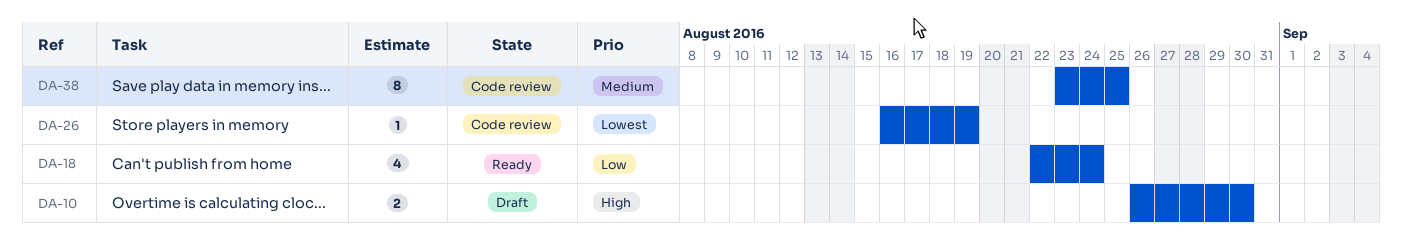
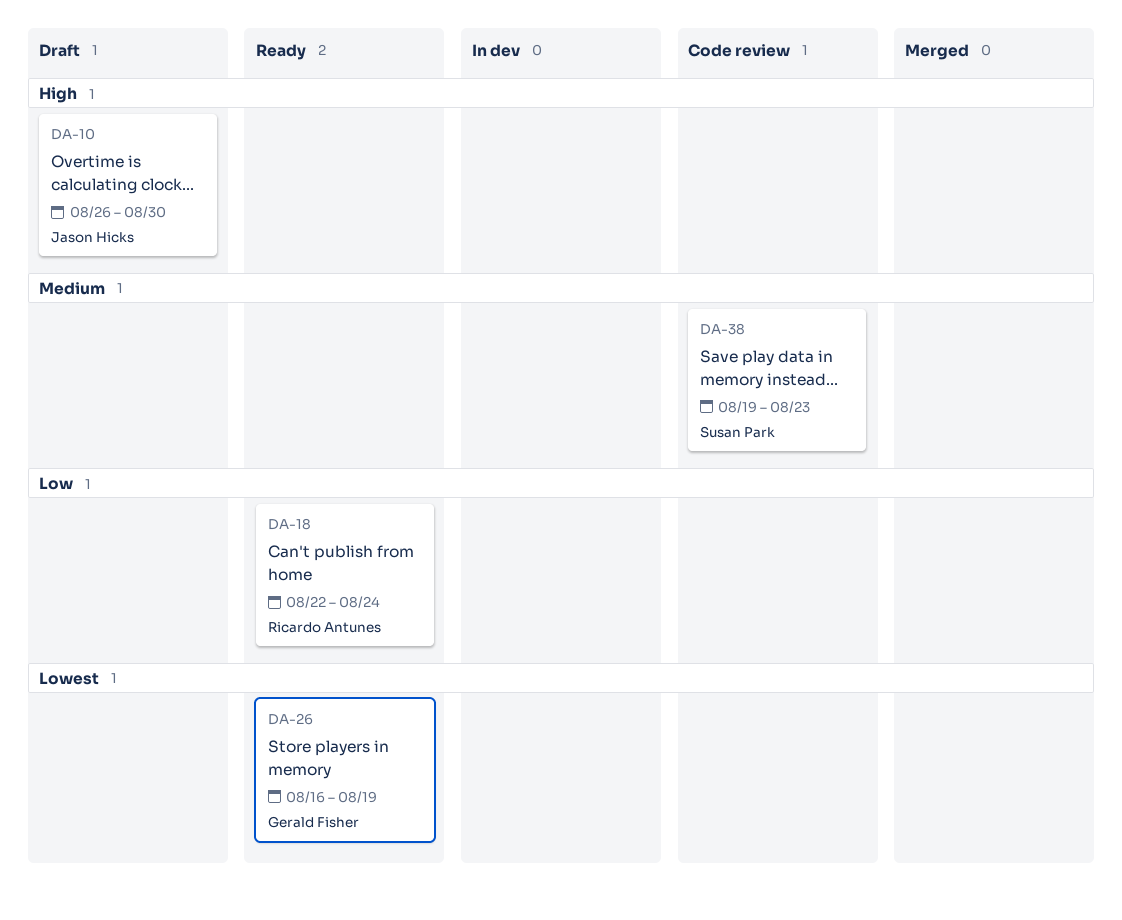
DA-26, status: Code review -> Ready
DA-38, start: Aug 23 -> Aug 19
DA-38, due: Aug 25 -> Aug 23

